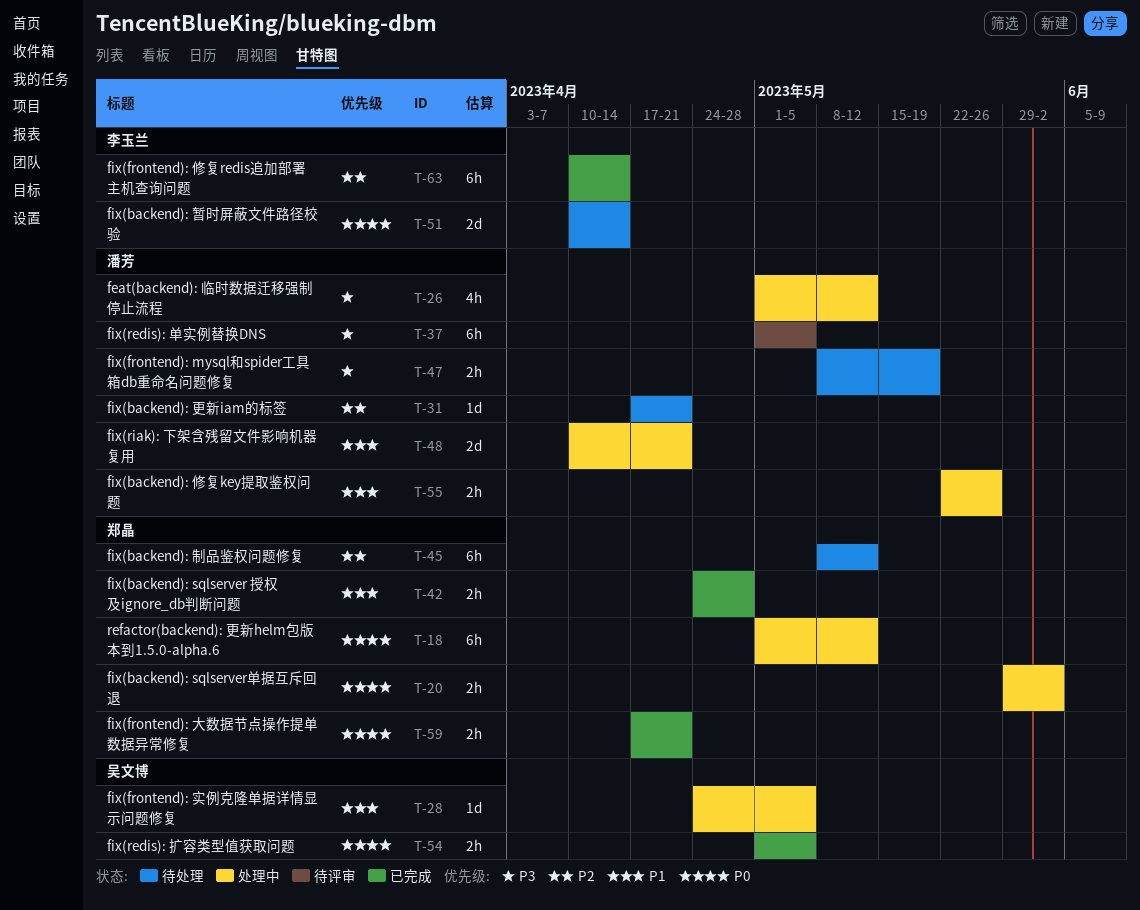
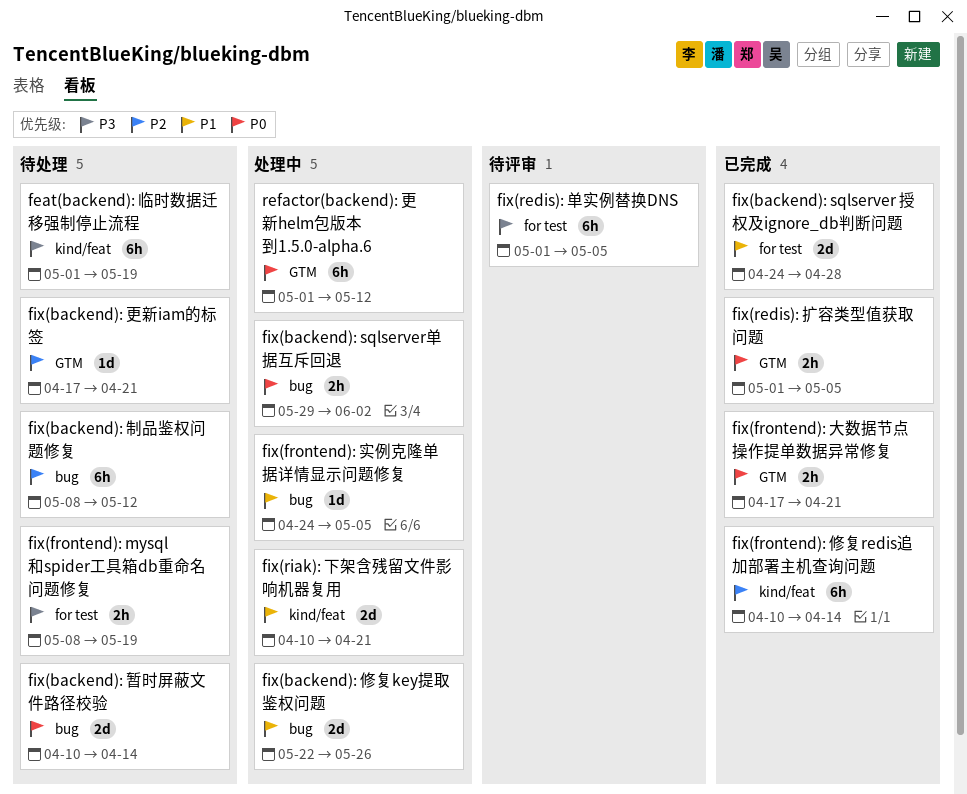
feat(backend): 临时数据迁移强制停止流程, status: 处理中 -> 待处理
feat(backend): 临时数据迁移强制停止流程, estimate: 4h -> 6h
feat(backend): 临时数据迁移强制停止流程, due: May 12 -> May 19
fix(backend): sqlserver 授权及ignore_db判断问题, estimate: 2h -> 2d
fix(backend): 修复key提取鉴权问题, estimate: 2h -> 2d

